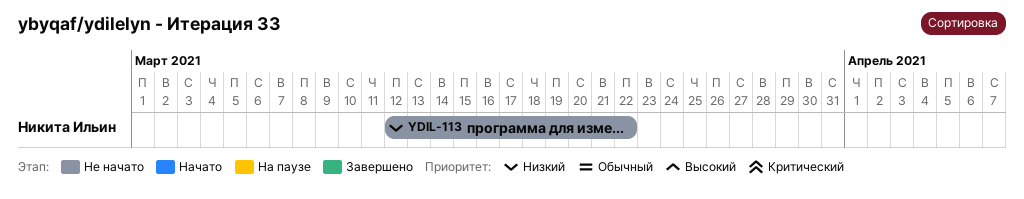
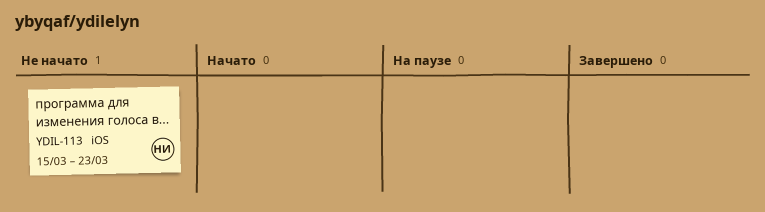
YDIL-113, start: Mar 12 -> Mar 15
YDIL-113, due: Mar 22 -> Mar 23

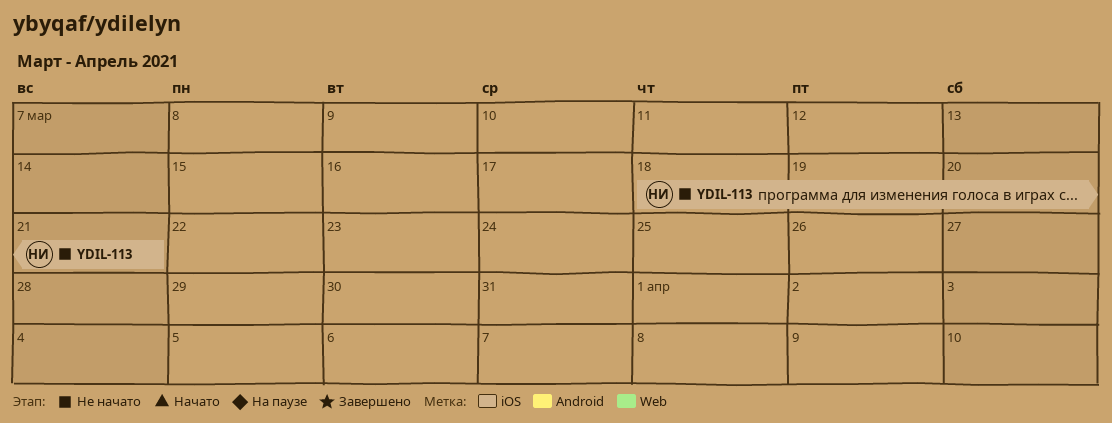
YDIL-113, start: Mar 15 -> Mar 18
YDIL-113, due: Mar 23 -> Mar 21

